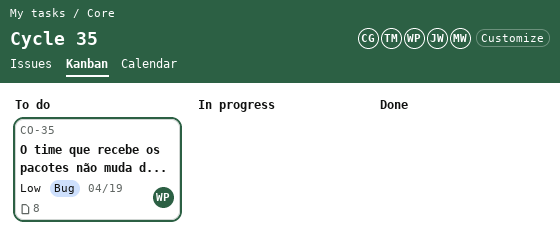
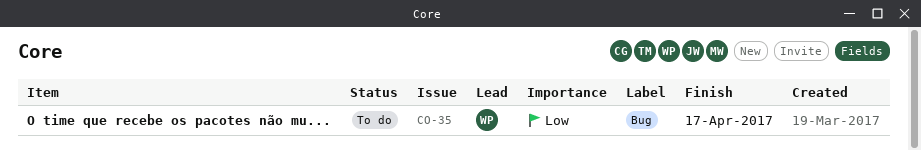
CO-35, due: Apr 19 -> Apr 17

